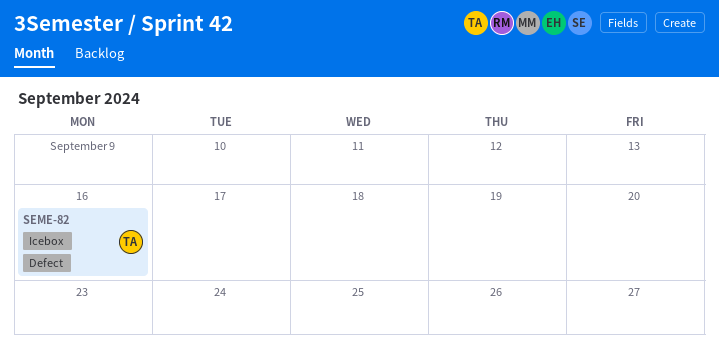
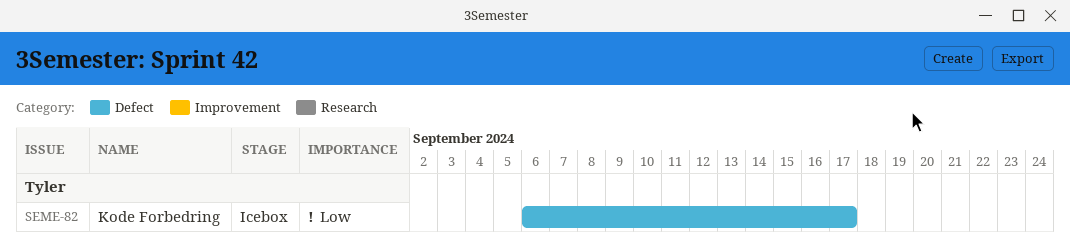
SEME-82, due: Sep 16 -> Sep 17

